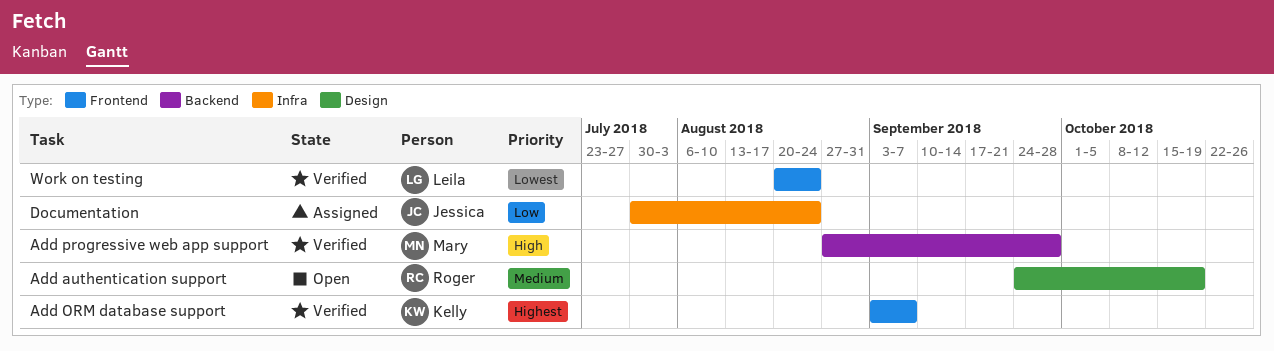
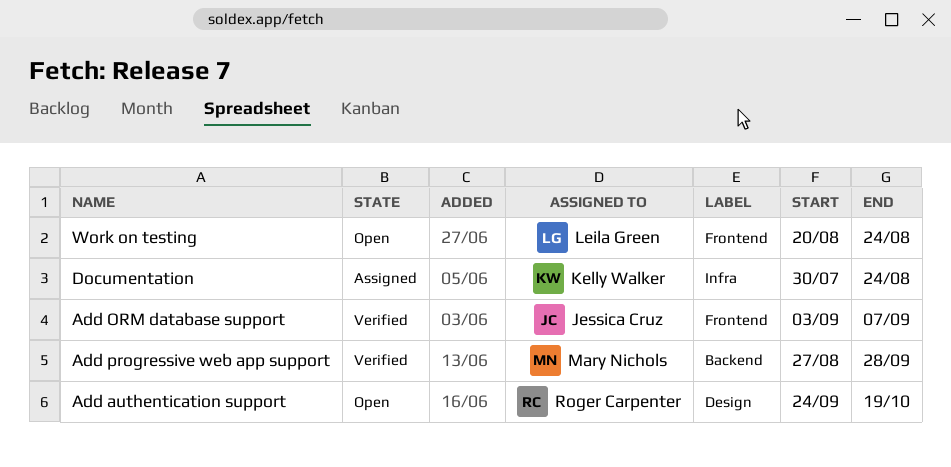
Add ORM database support, owner: Kelly Walker -> Jessica Cruz
Documentation, owner: Jessica Cruz -> Kelly Walker
Work on testing, status: Verified -> Open

